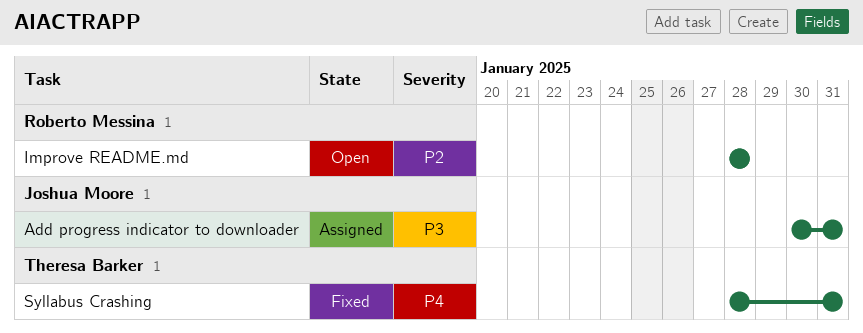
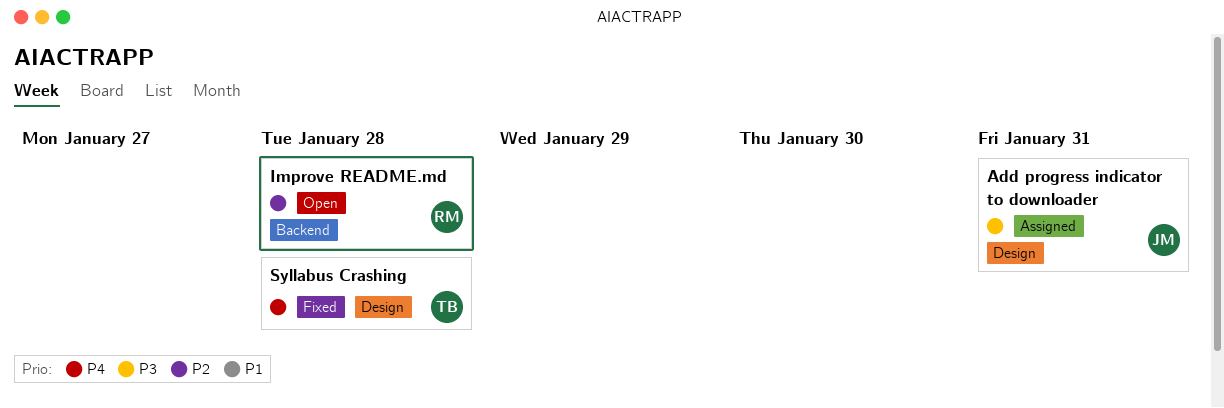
Syllabus Crashing, due: Jan 31 -> Jan 28

